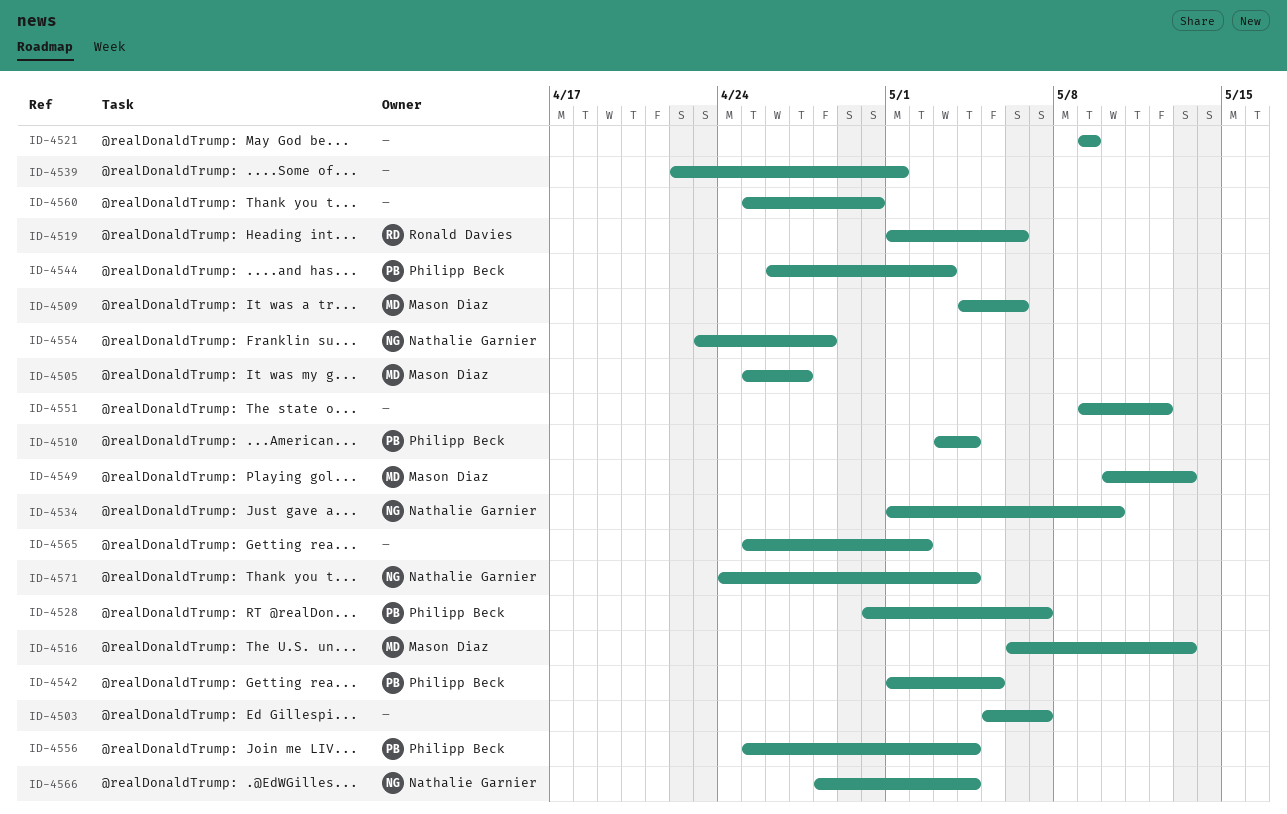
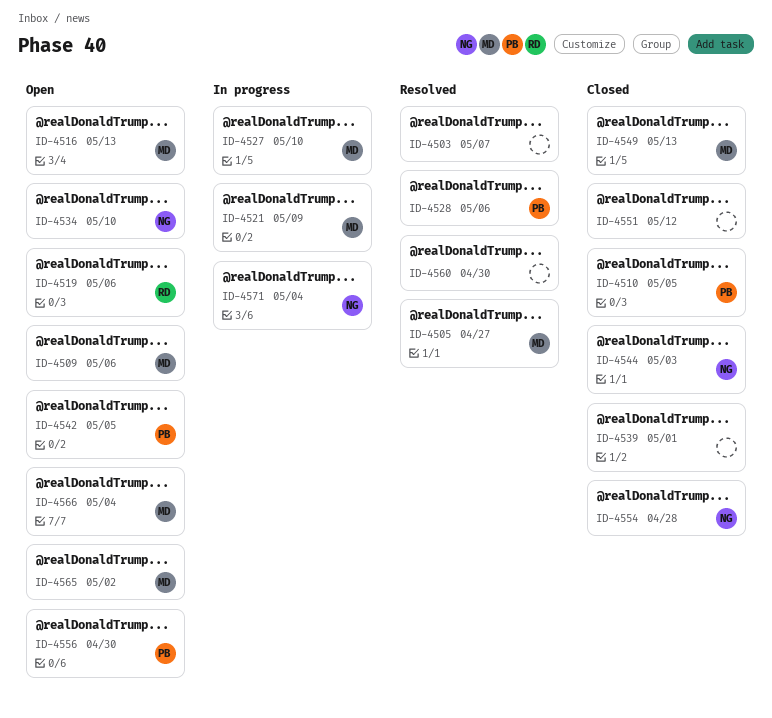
ID-4510, due: May 4 -> May 5
ID-4521, owner: none -> Mason Diaz
ID-4527: none -> present
ID-4528, due: May 7 -> May 6
ID-4544, owner: Philipp Beck -> Nathalie Garnier
ID-4556, due: May 4 -> Apr 30
ID-4565, owner: none -> Mason Diaz
ID-4566, owner: Nathalie Garnier -> Mason Diaz

